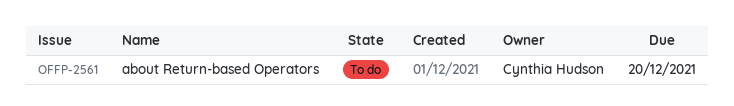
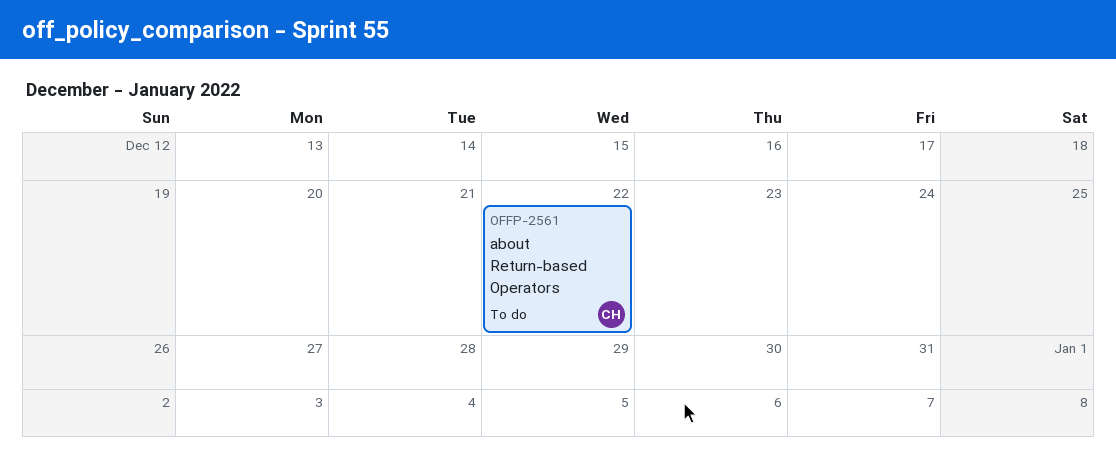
OFFP-2561, due: Dec 20 -> Dec 22

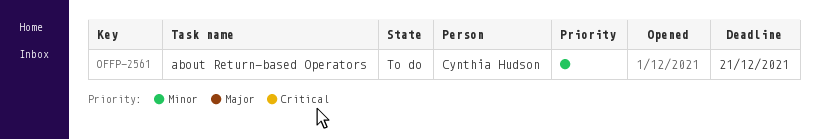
OFFP-2561, due: Dec 22 -> Dec 21

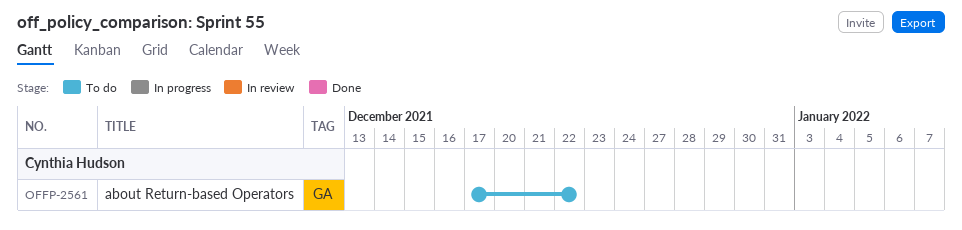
OFFP-2561, due: Dec 21 -> Dec 22

